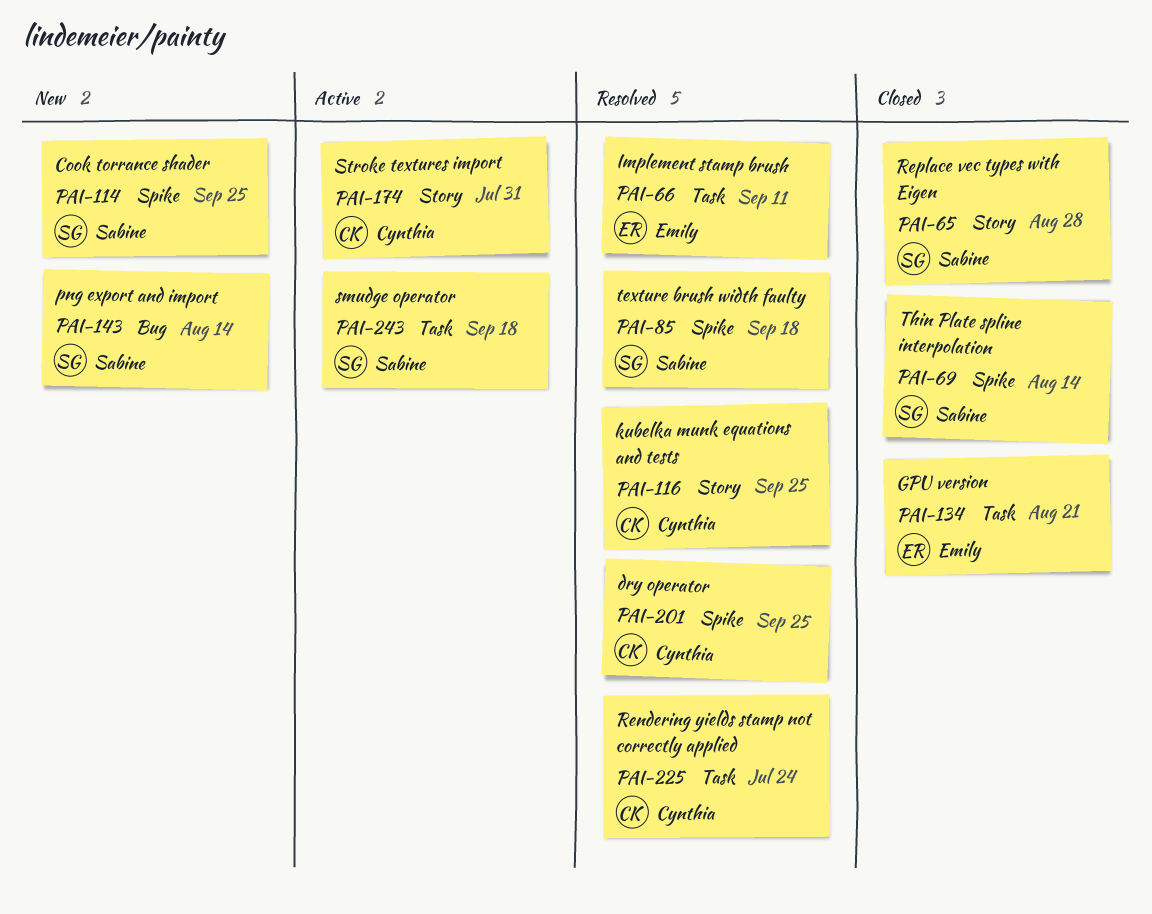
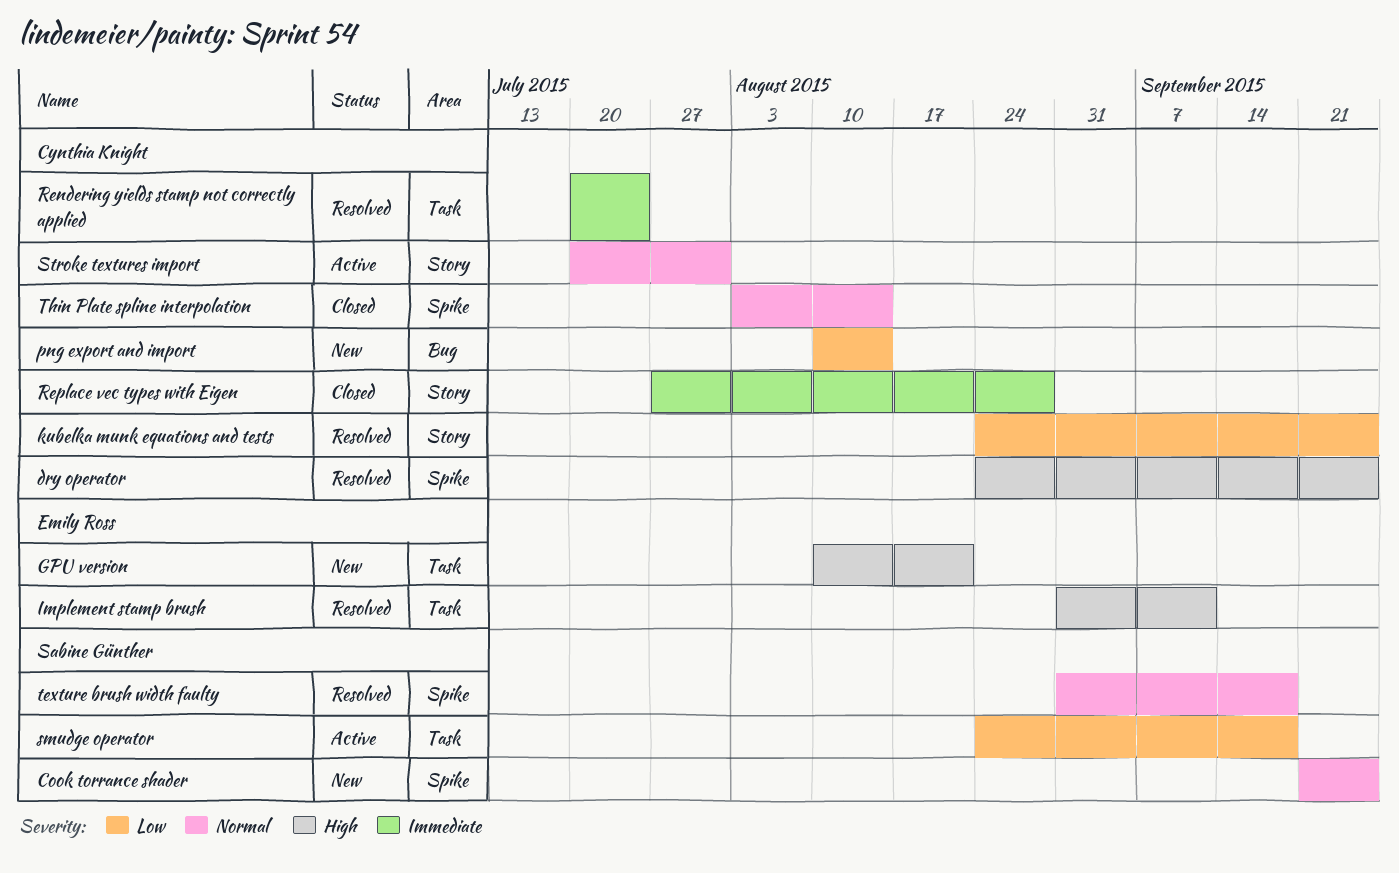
GPU version, status: Closed -> New
png export and import, owner: Sabine Günther -> Cynthia Knight
Replace vec types with Eigen, owner: Sabine Günther -> Cynthia Knight
Thin Plate spline interpolation, owner: Sabine Günther -> Cynthia Knight

